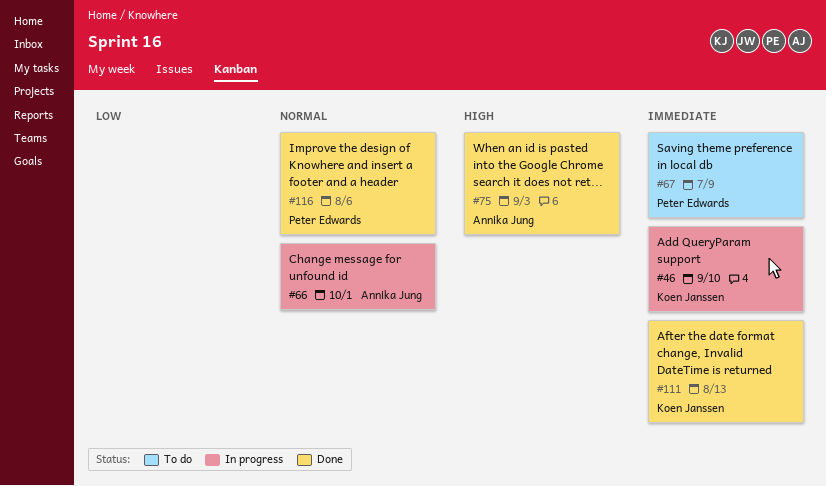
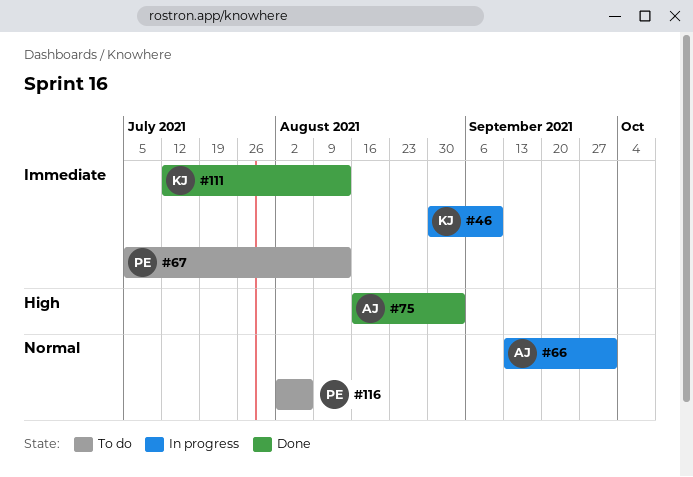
#67, due: Jul 9 -> Aug 13
#116, status: Done -> To do

